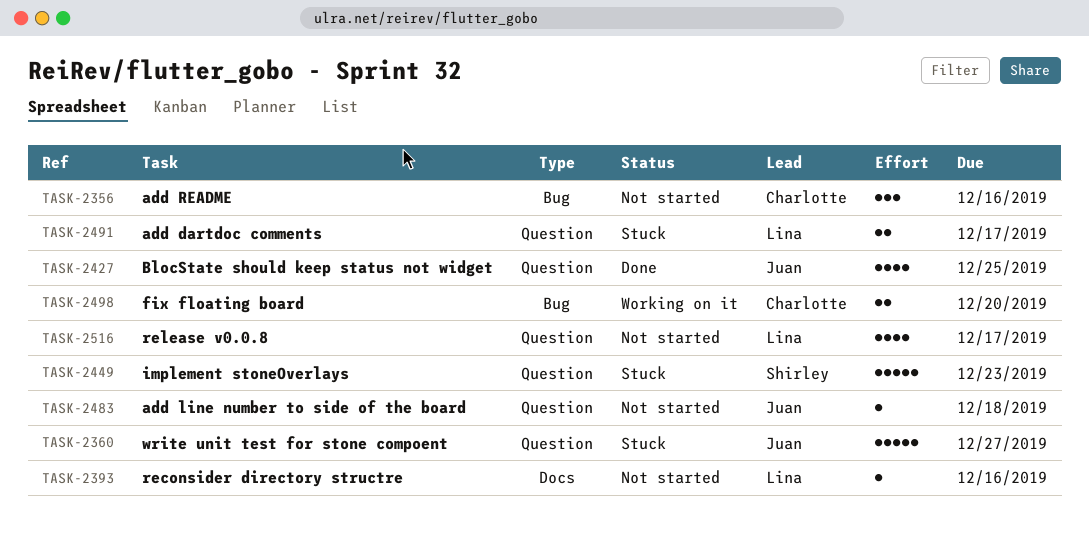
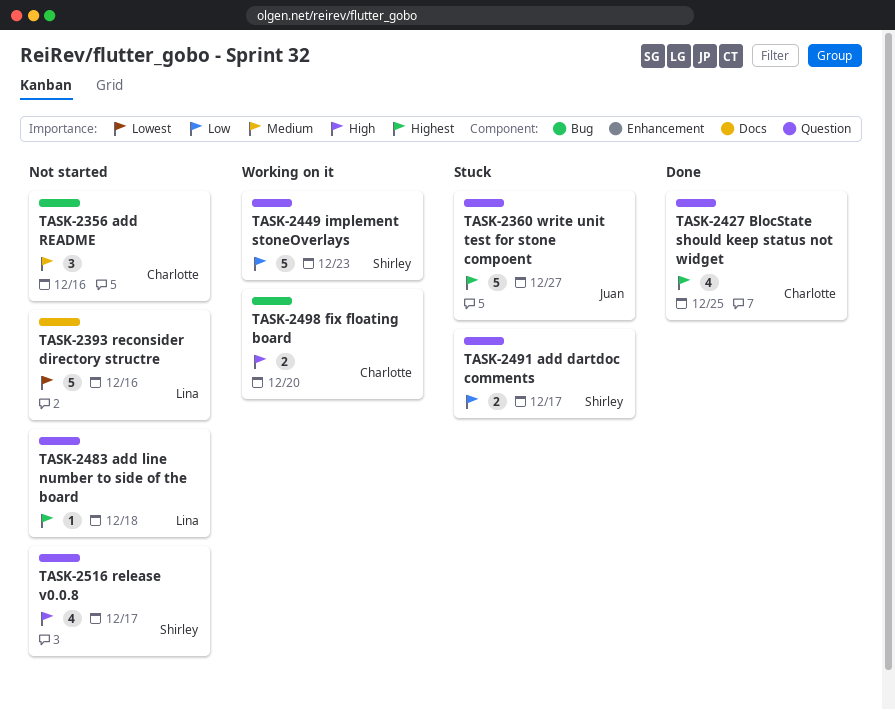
TASK-2393, estimate: 1 -> 5
TASK-2427, owner: Juan -> Charlotte
TASK-2449, status: Stuck -> Working on it
TASK-2483, owner: Juan -> Lina
TASK-2491, owner: Lina -> Shirley
TASK-2516, owner: Lina -> Shirley

